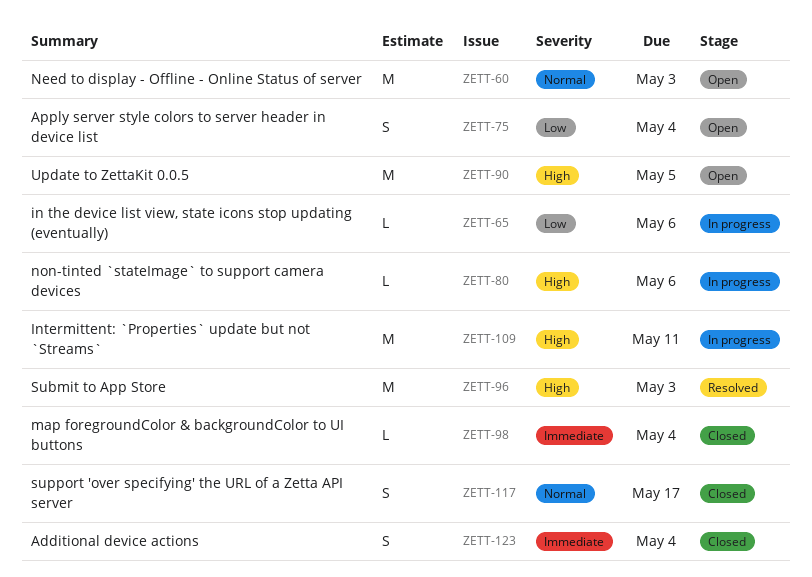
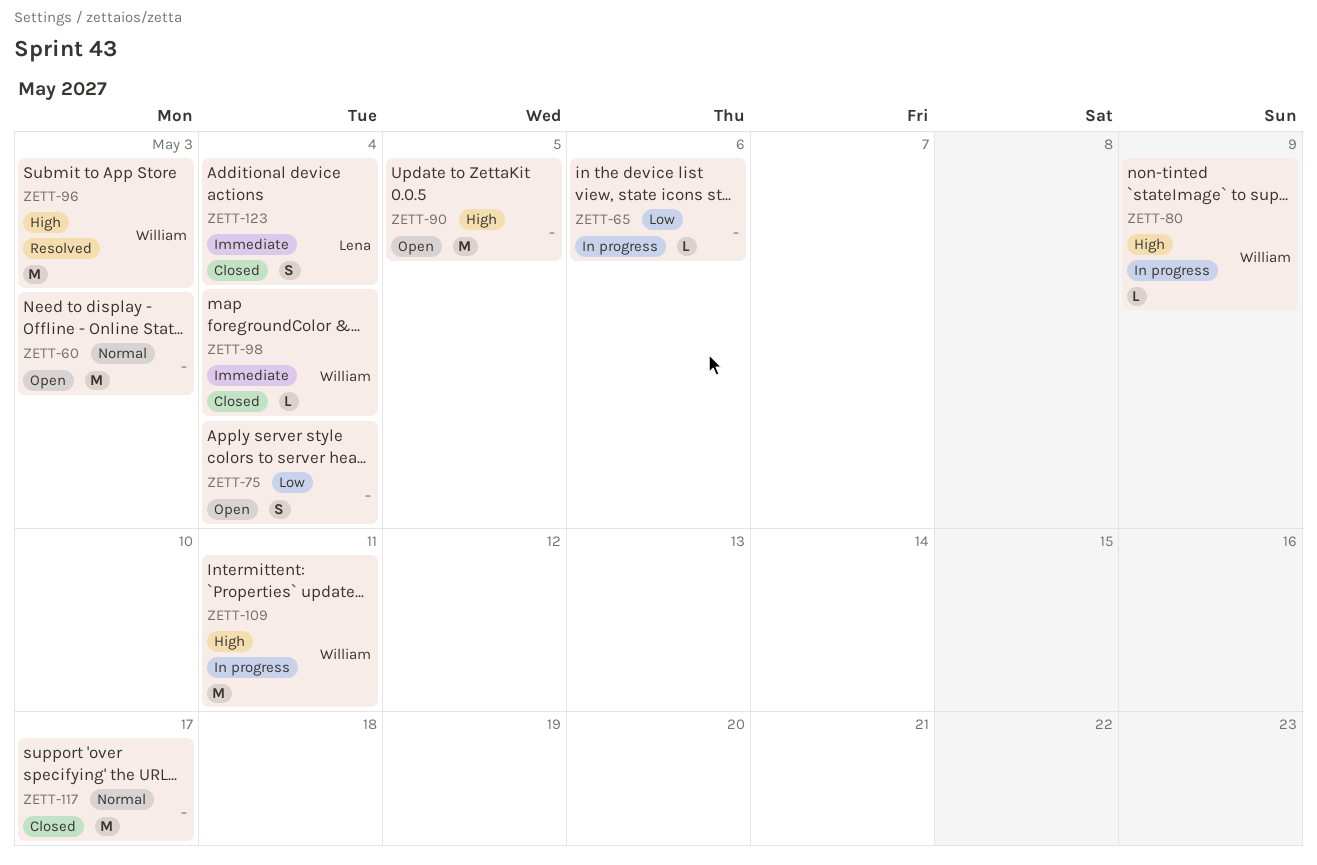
ZETT-80, due: May 6 -> May 9
ZETT-117, estimate: S -> M

